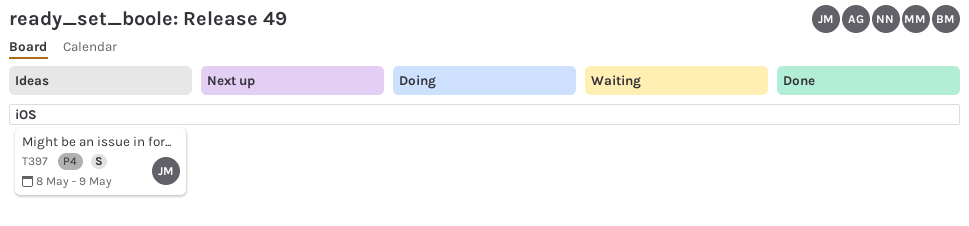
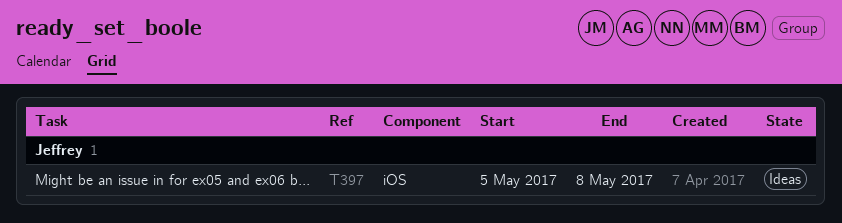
T397, start: May 8 -> May 5
T397, due: May 9 -> May 8

